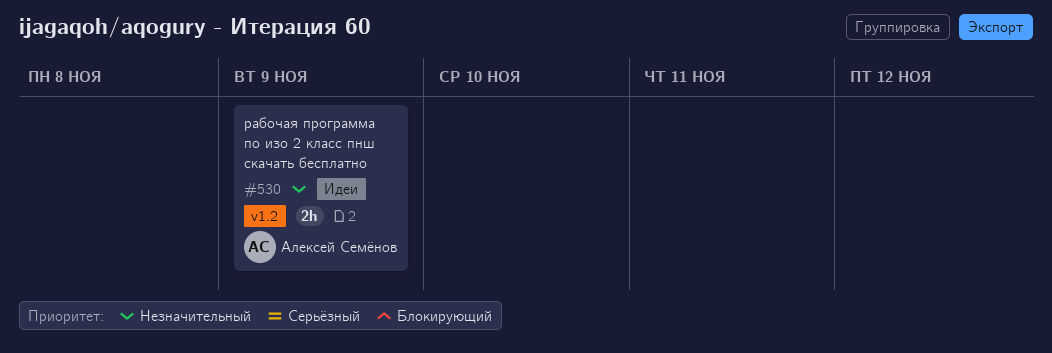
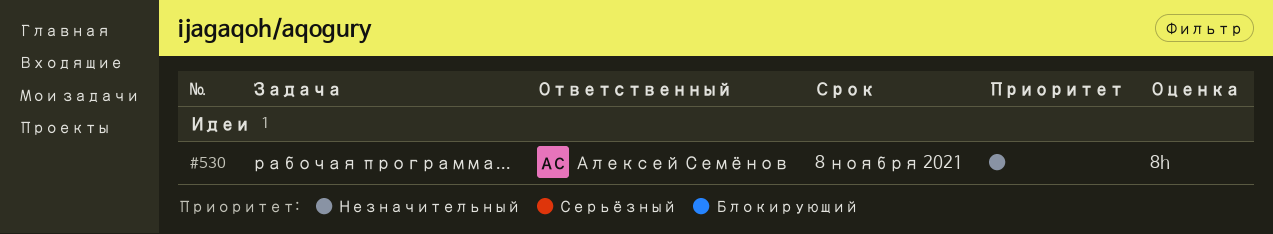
#530, estimate: 2h -> 8h
#530, due: Nov 9 -> Nov 8

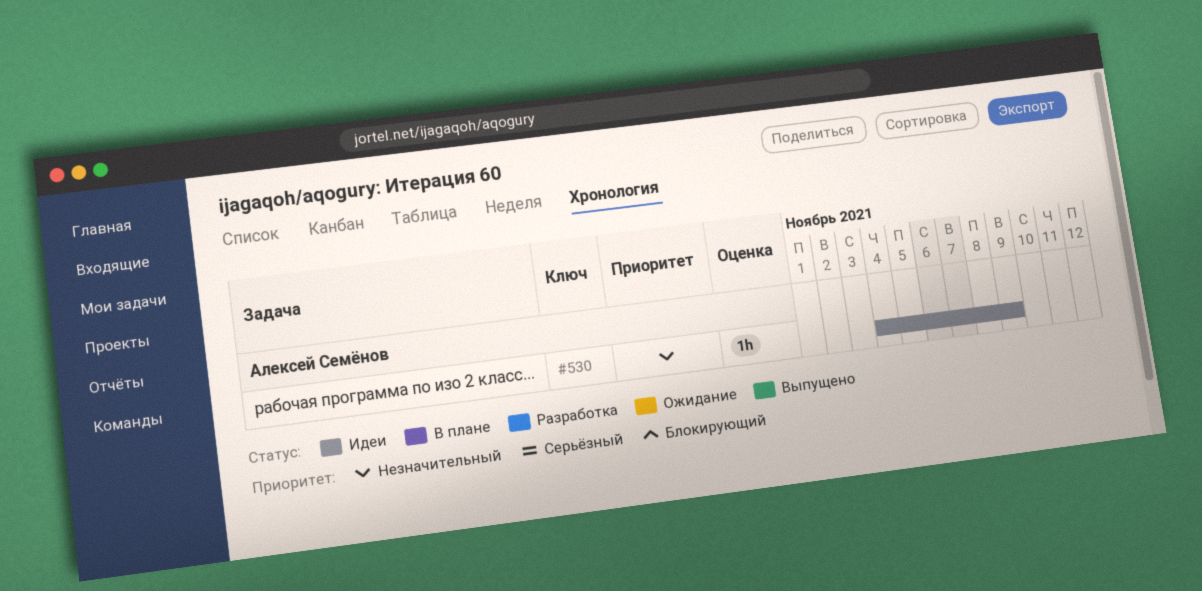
#530, estimate: 8h -> 1h
#530, due: Nov 8 -> Nov 9

